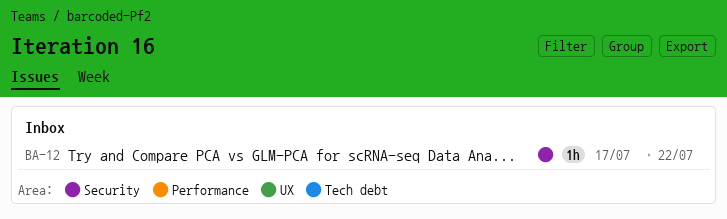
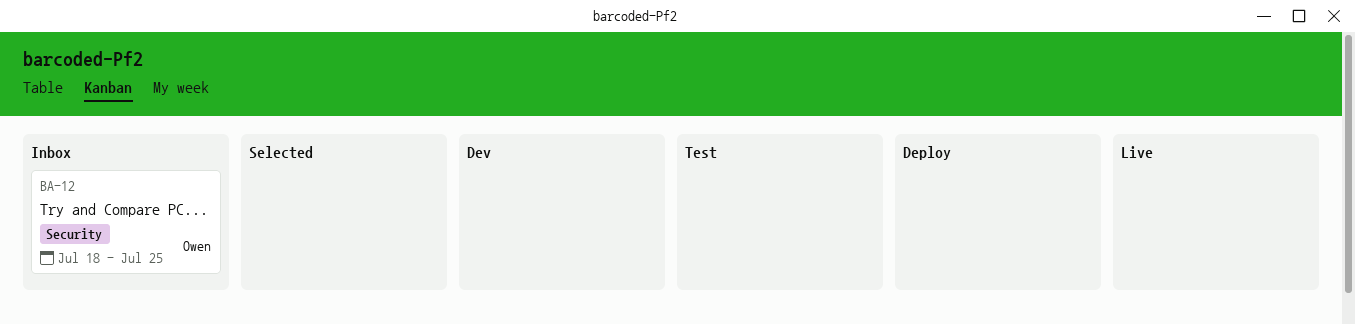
BA-12, start: Jul 17 -> Jul 18
BA-12, due: Jul 22 -> Jul 25

